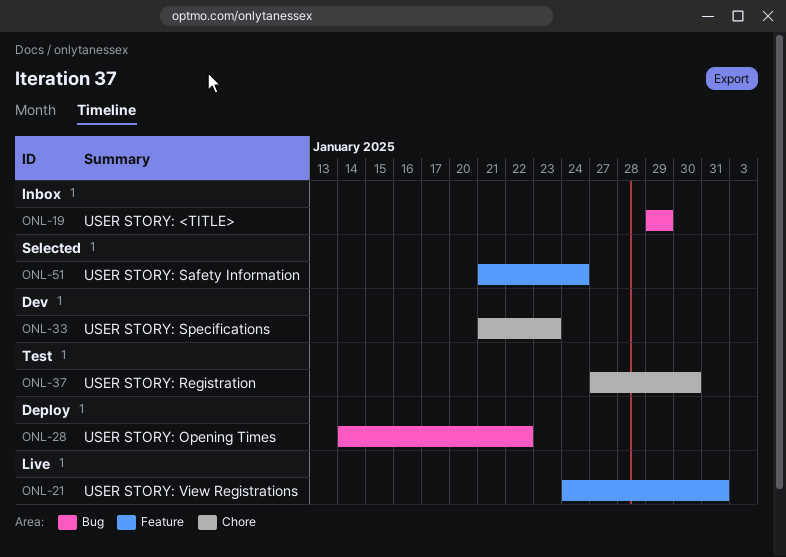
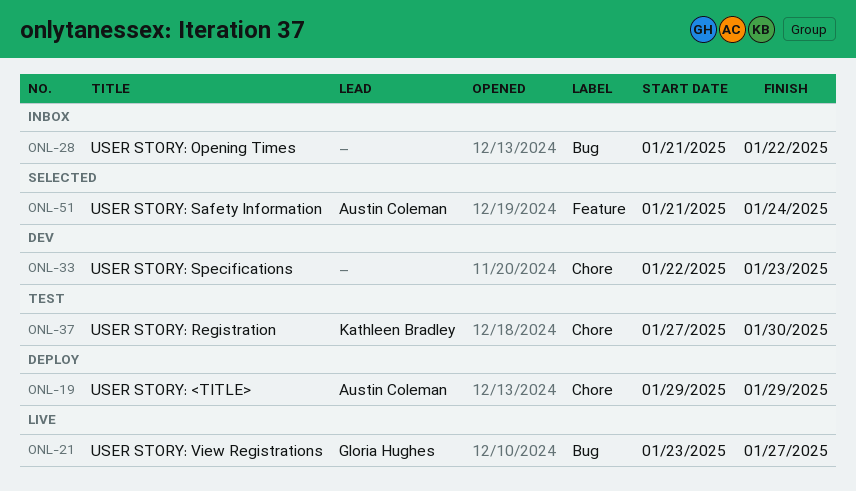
ONL-19, status: Inbox -> Deploy
ONL-19, label: Bug -> Chore
ONL-21, label: Feature -> Bug
ONL-21, start: Jan 24 -> Jan 23
ONL-21, due: Jan 31 -> Jan 27
ONL-28, status: Deploy -> Inbox
ONL-28, start: Jan 14 -> Jan 21
ONL-33, start: Jan 21 -> Jan 22

